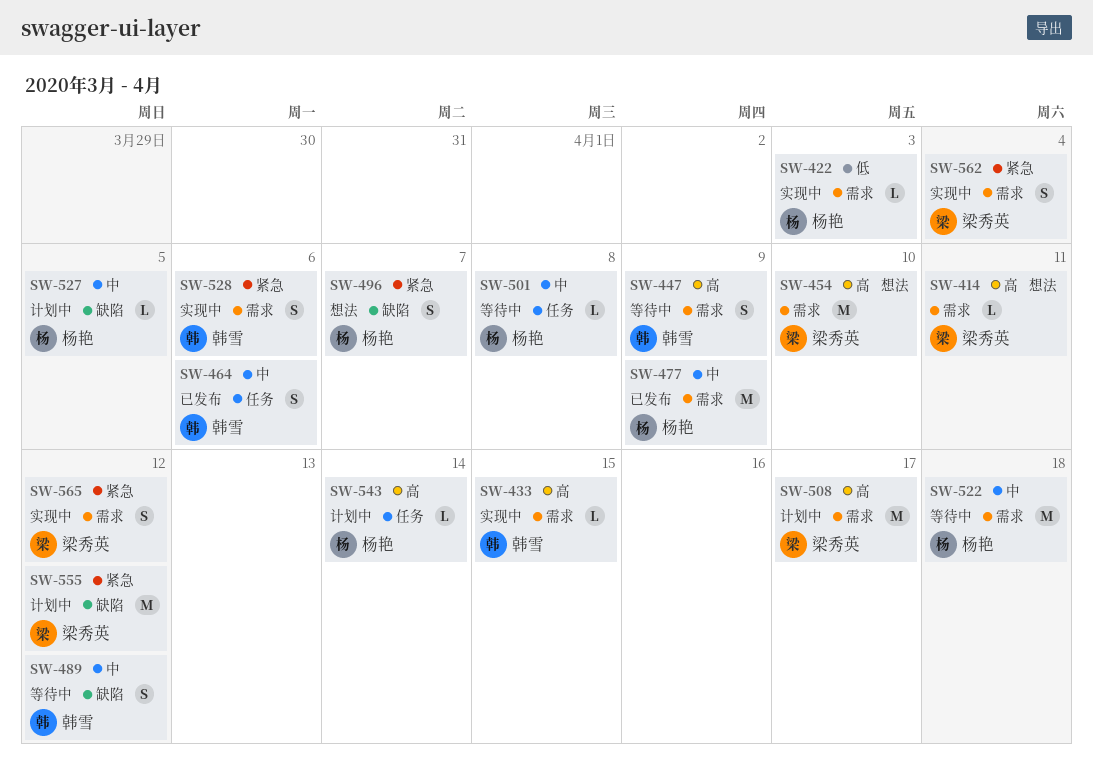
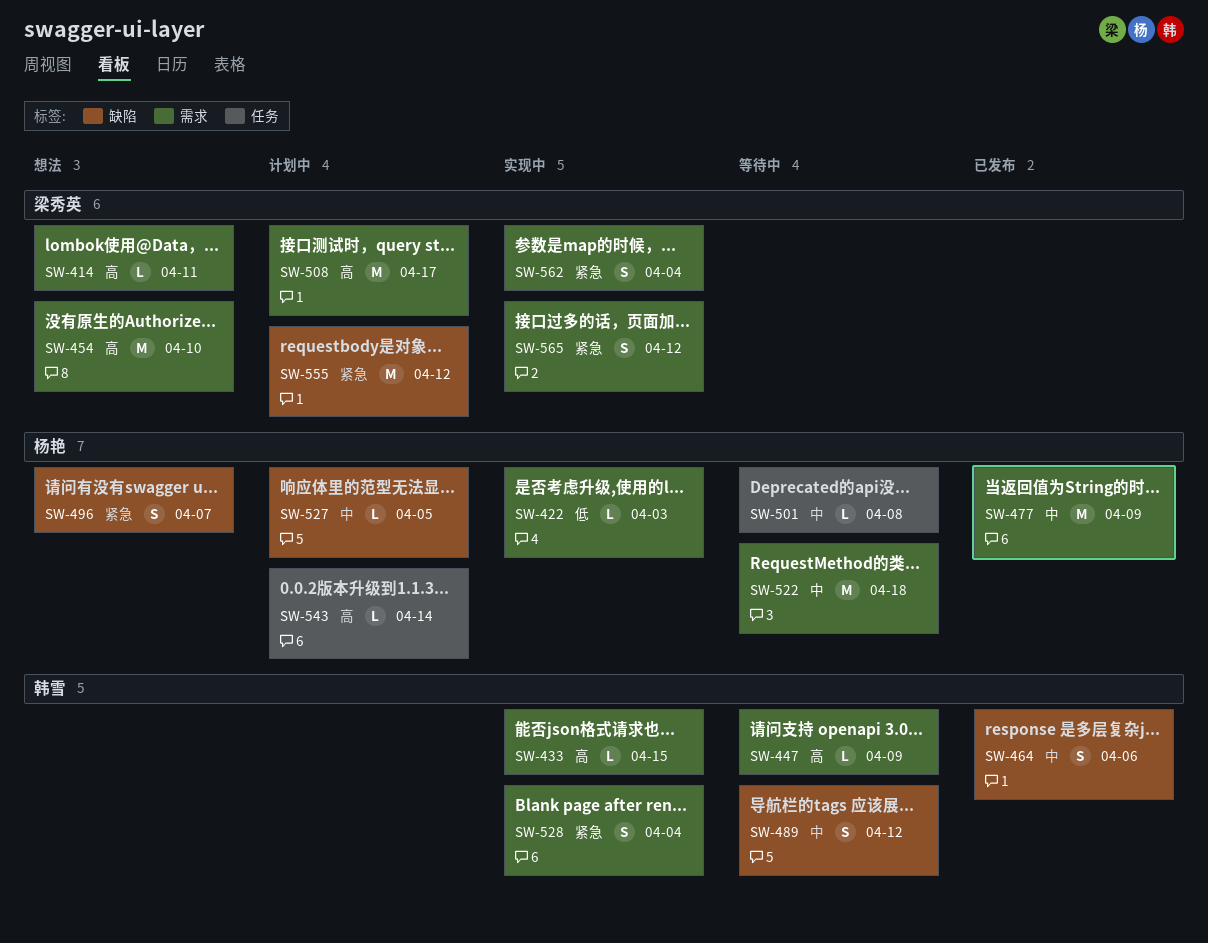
SW-447, estimate: S -> L
SW-464, label: 任务 -> 缺陷
SW-528, due: Apr 6 -> Apr 4

